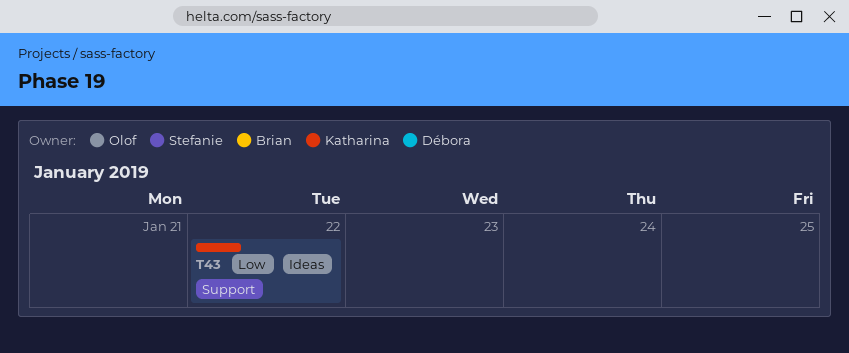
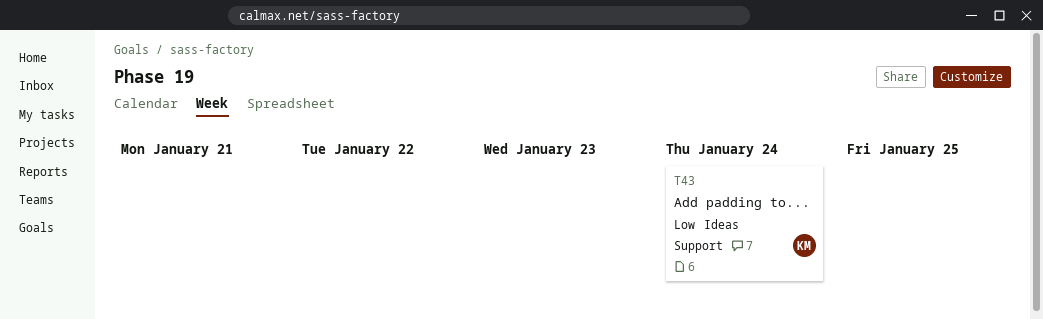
T43, due: Jan 22 -> Jan 24

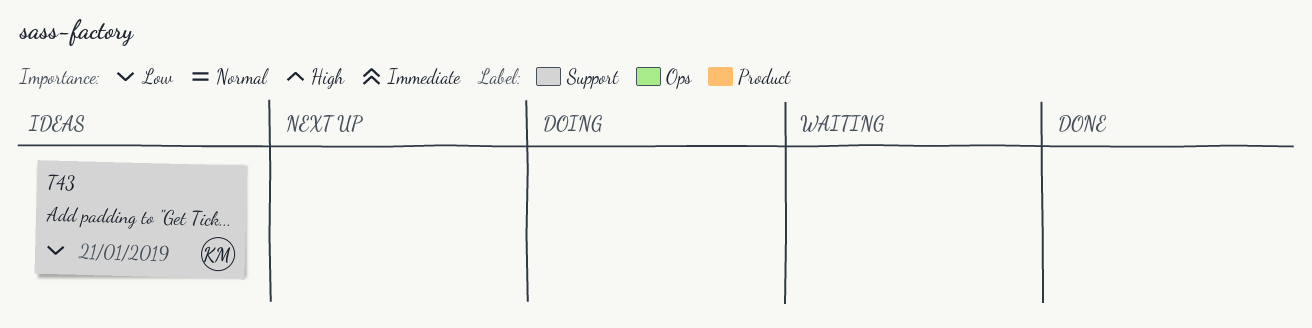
T43, due: Jan 24 -> Jan 21

